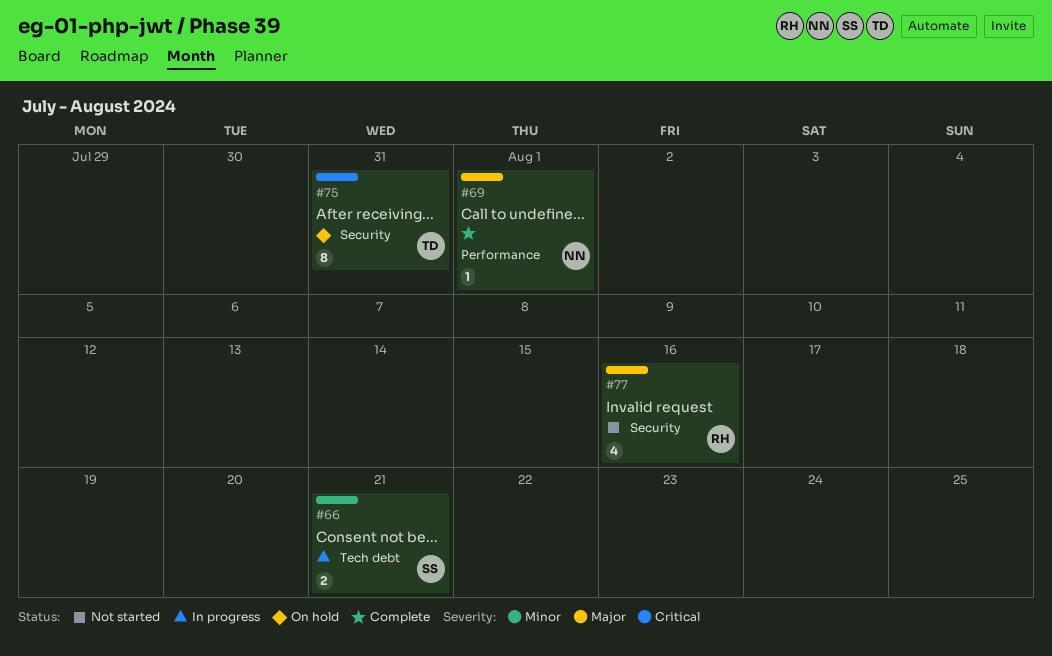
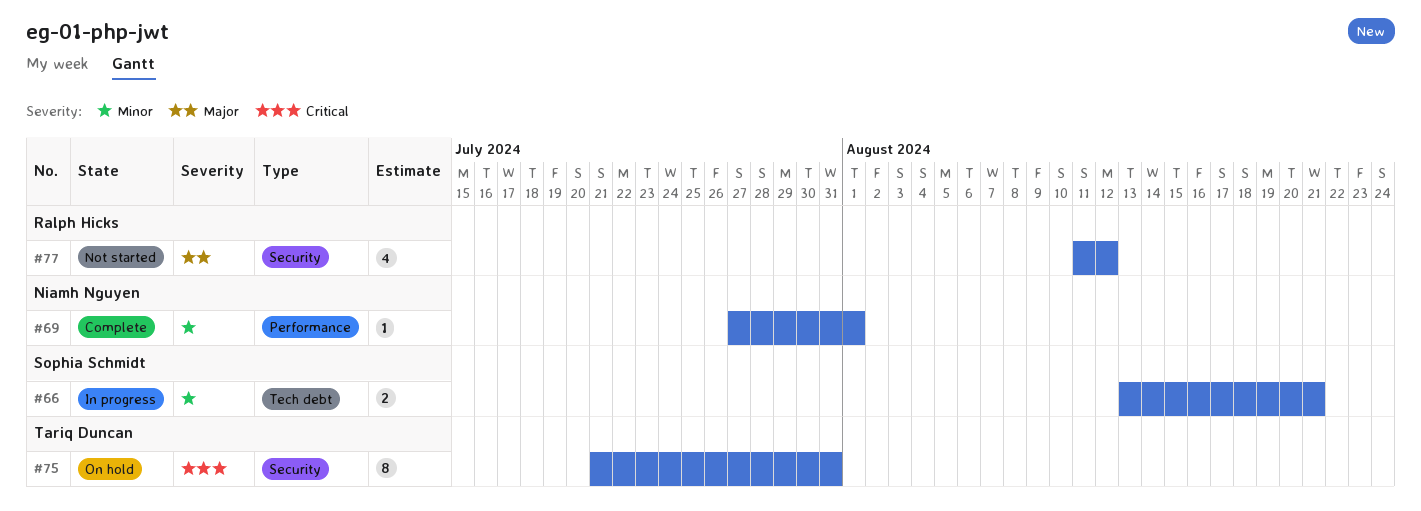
#69, priority: Major -> Minor
#77, due: Aug 16 -> Aug 12

